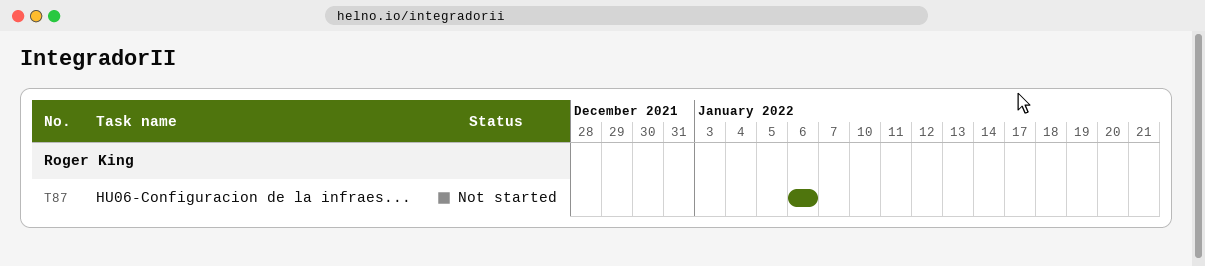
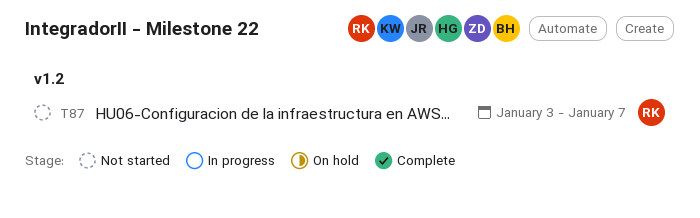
T87, start: Jan 6 -> Jan 3
T87, due: Jan 6 -> Jan 7

